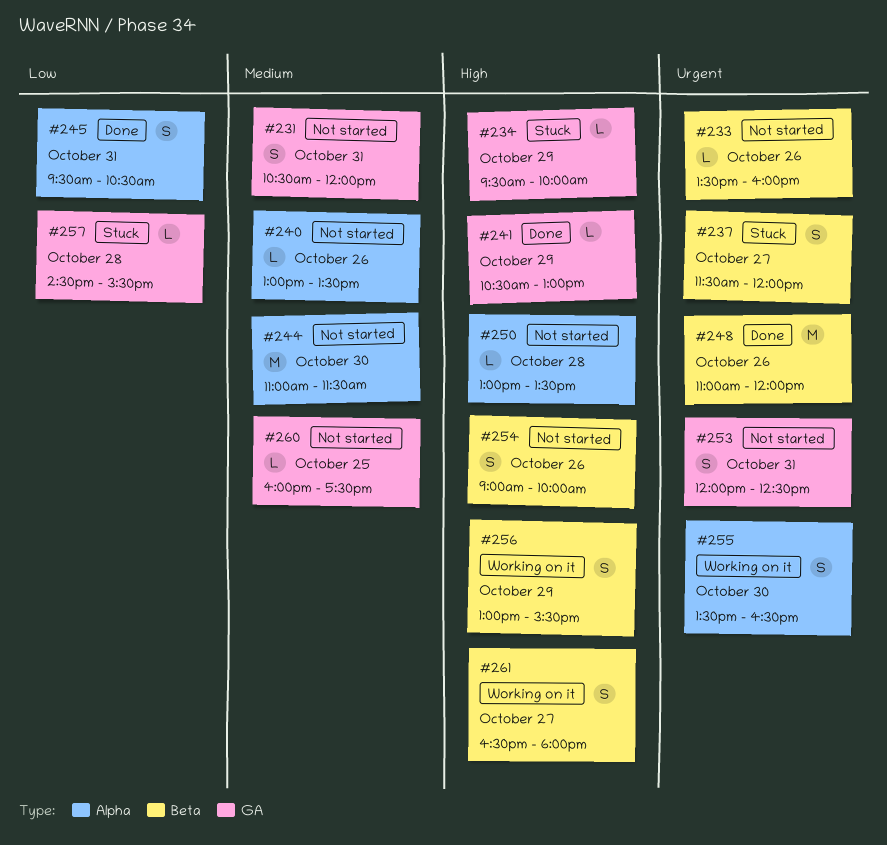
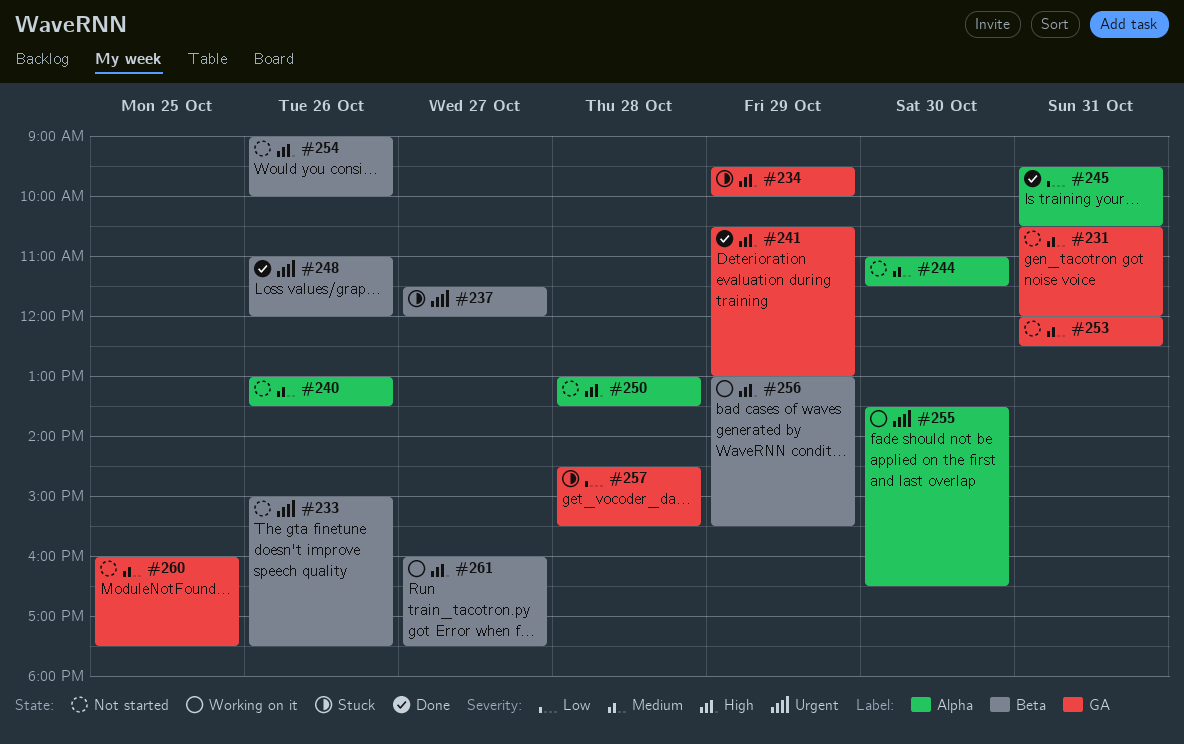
#233, begins: 13:30 -> 15:00
#233, ends: 16:00 -> 17:30
#253, priority: Urgent -> Medium
#261, begins: 16:30 -> 16:00
#261, ends: 18:00 -> 17:30

